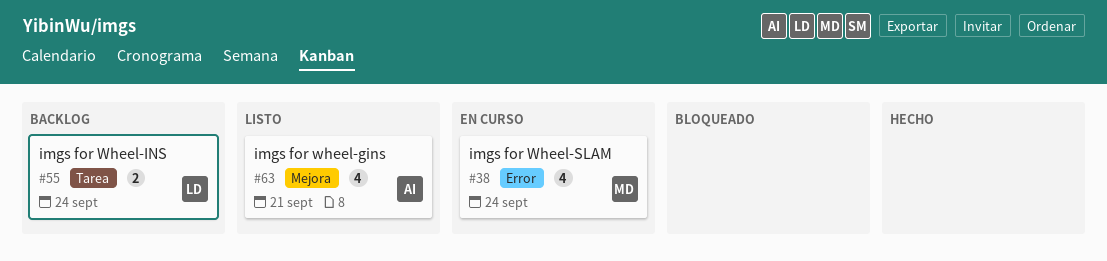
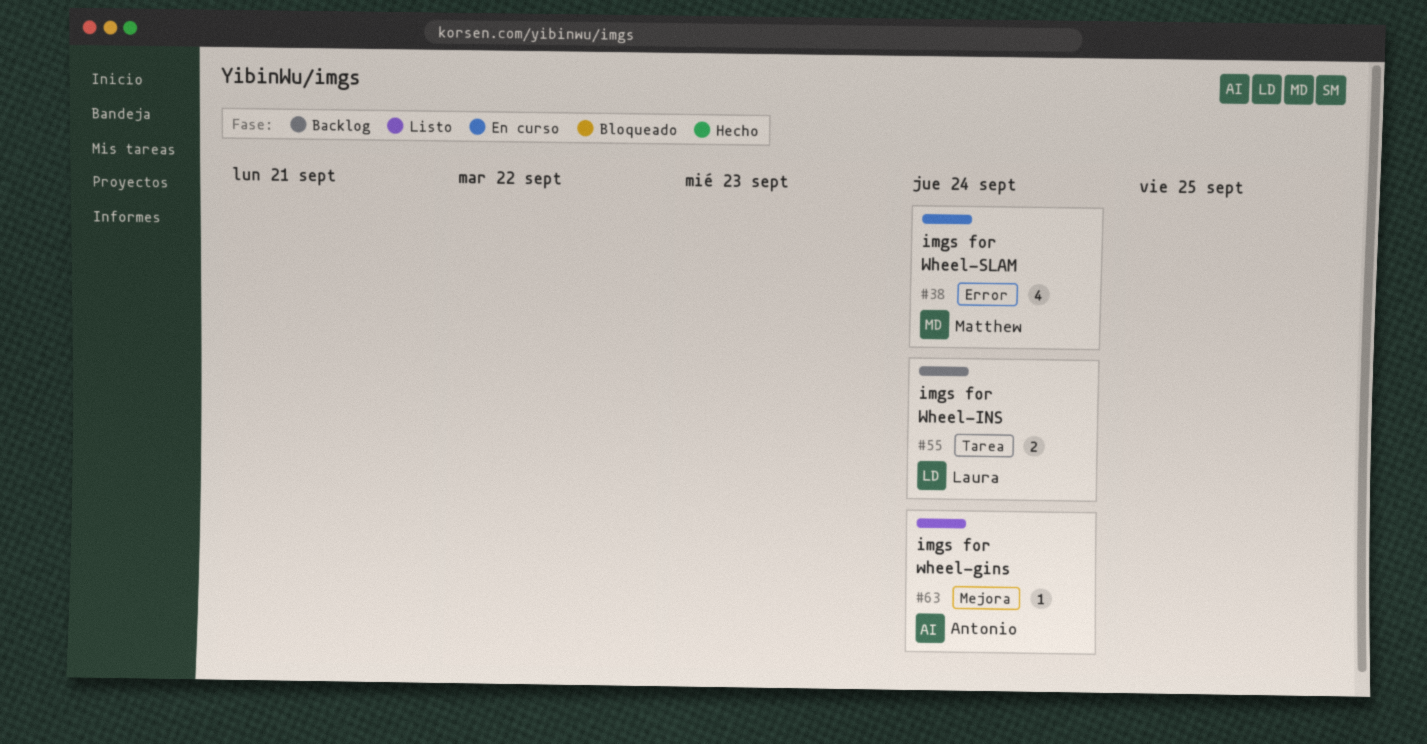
#63, estimate: 4 -> 1
#63, due: Sep 21 -> Sep 24

